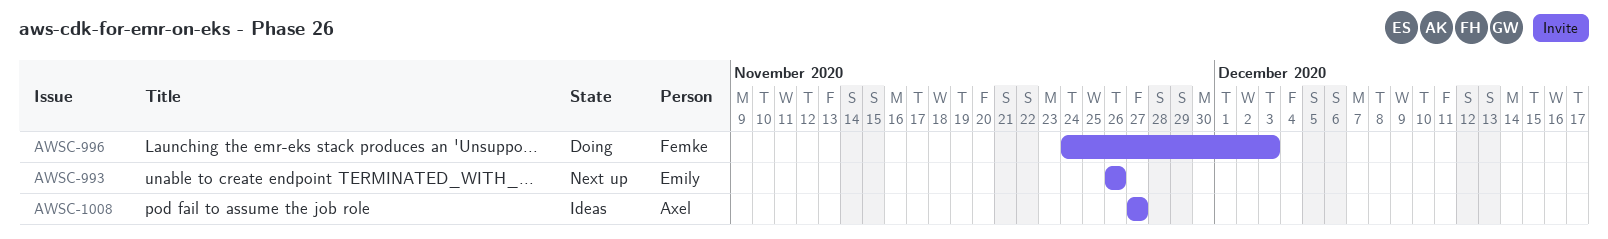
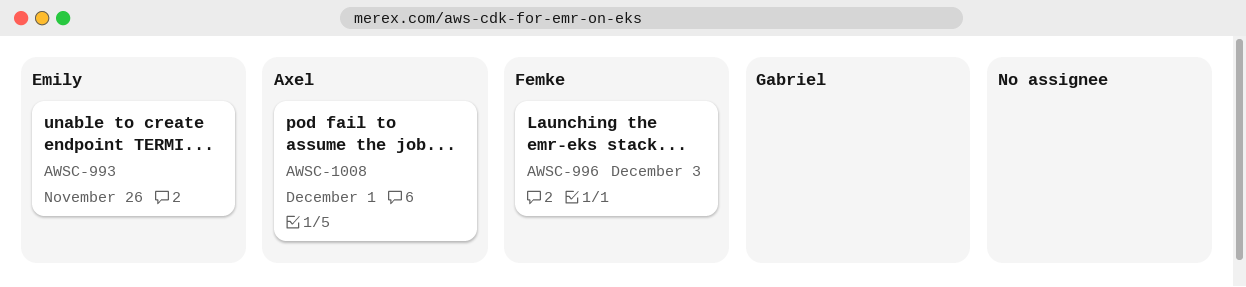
AWSC-1008, due: Nov 27 -> Dec 1

